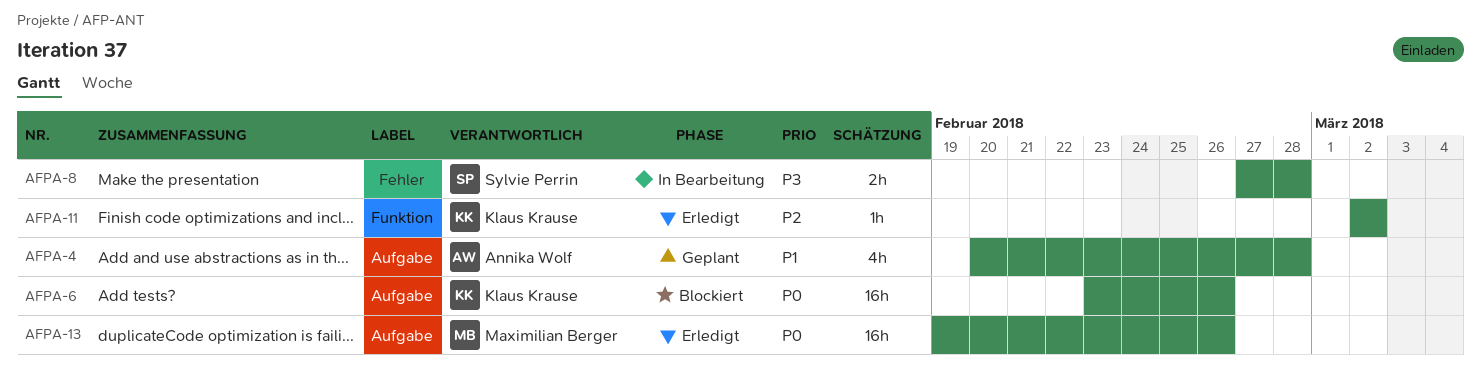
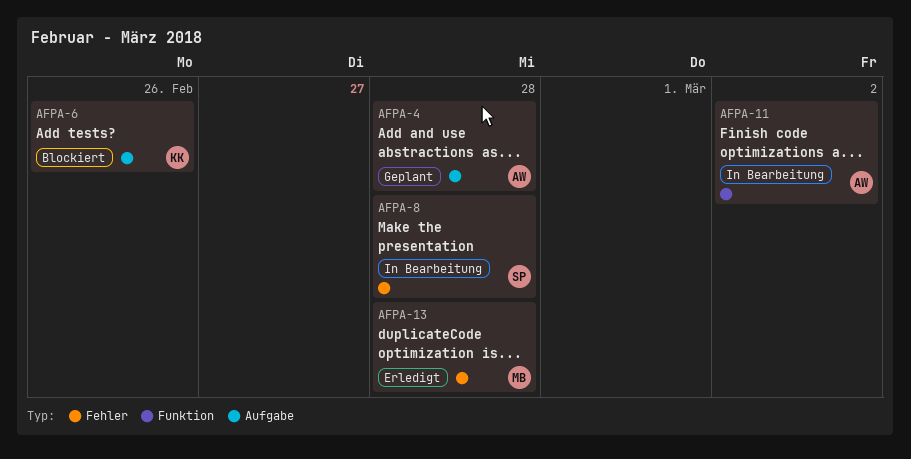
AFPA-11, status: Erledigt -> In Bearbeitung
AFPA-11, owner: Klaus Krause -> Annika Wolf
AFPA-13, label: Aufgabe -> Fehler
AFPA-13, due: Feb 26 -> Feb 28

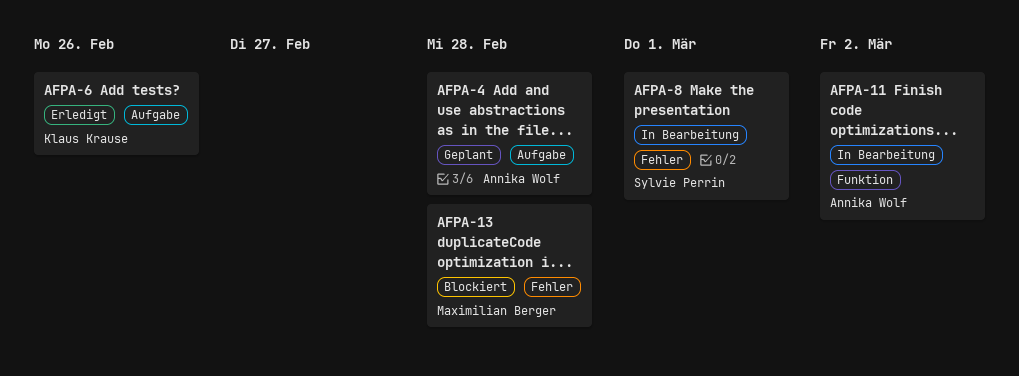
AFPA-6, status: Blockiert -> Erledigt
AFPA-8, due: Feb 28 -> Mar 1
AFPA-13, status: Erledigt -> Blockiert

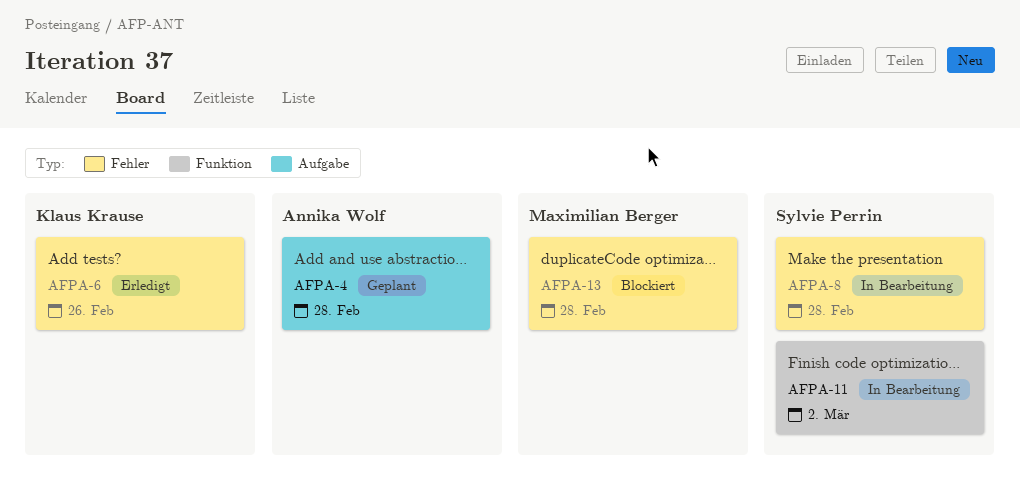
AFPA-6, label: Aufgabe -> Fehler
AFPA-8, due: Mar 1 -> Feb 28
AFPA-11, owner: Annika Wolf -> Sylvie Perrin

